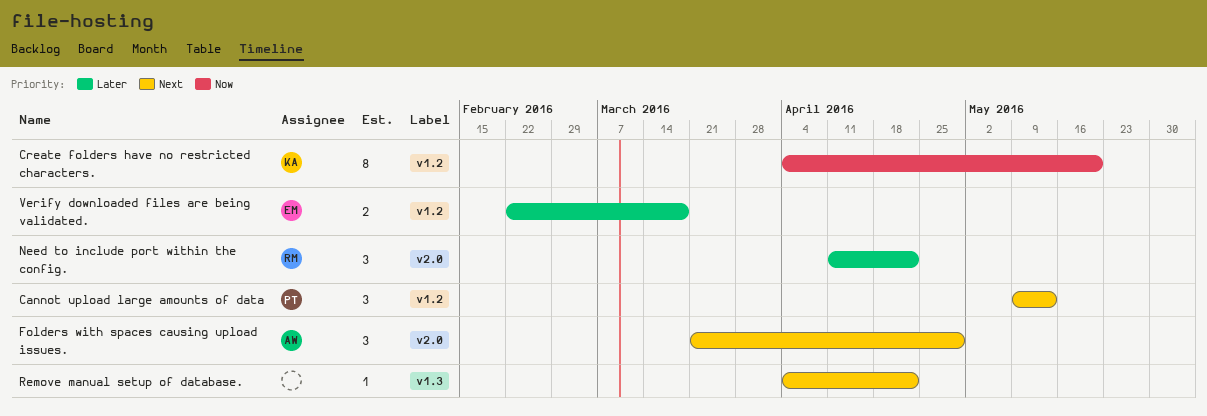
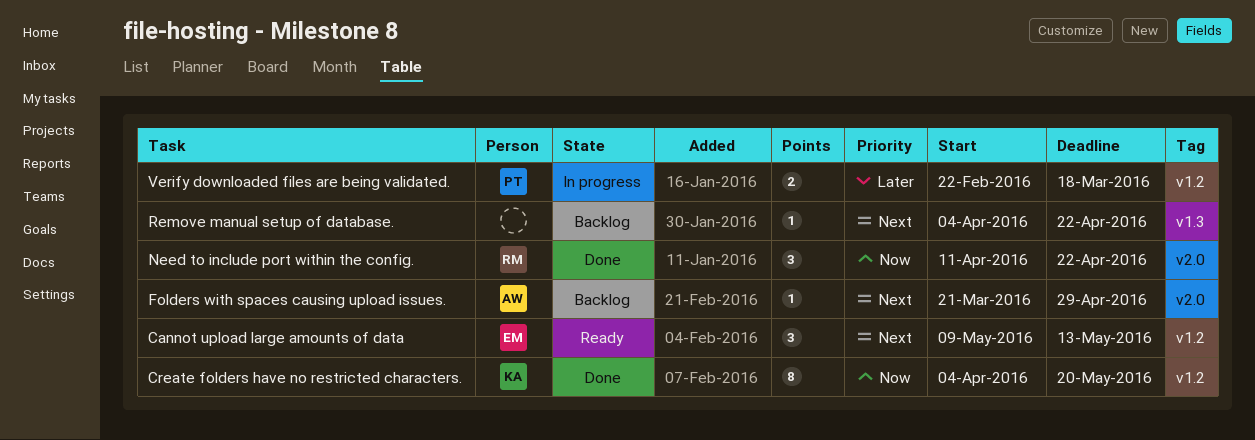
Cannot upload large amounts of data, owner: PT -> EM
Folders with spaces causing upload issues., estimate: 3 -> 1
Need to include port within the config., priority: Later -> Now
Verify downloaded files are being validated., owner: EM -> PT

